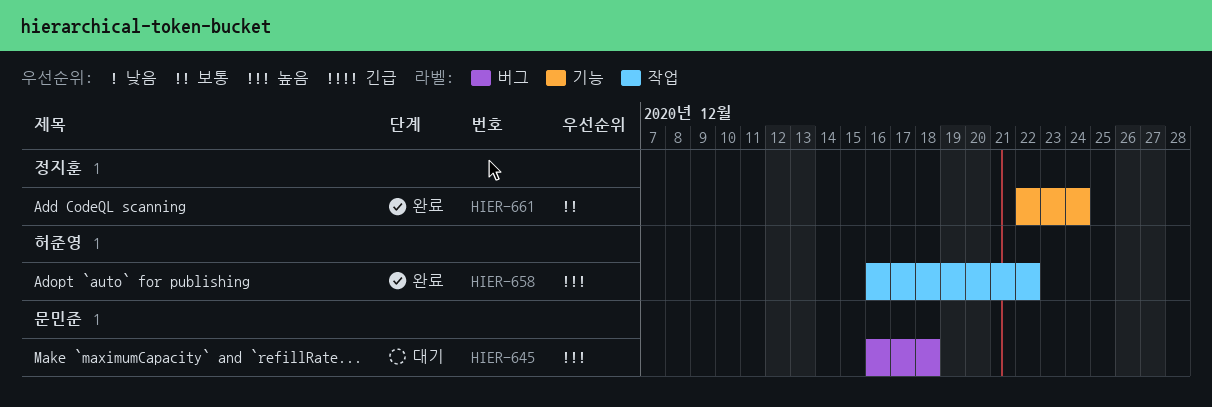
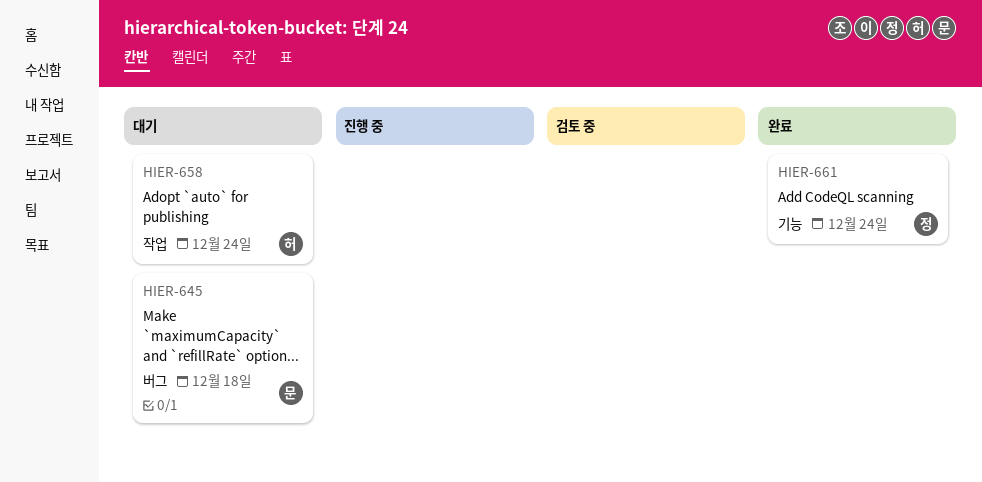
HIER-658, status: 완료 -> 대기
HIER-658, due: Dec 22 -> Dec 24

